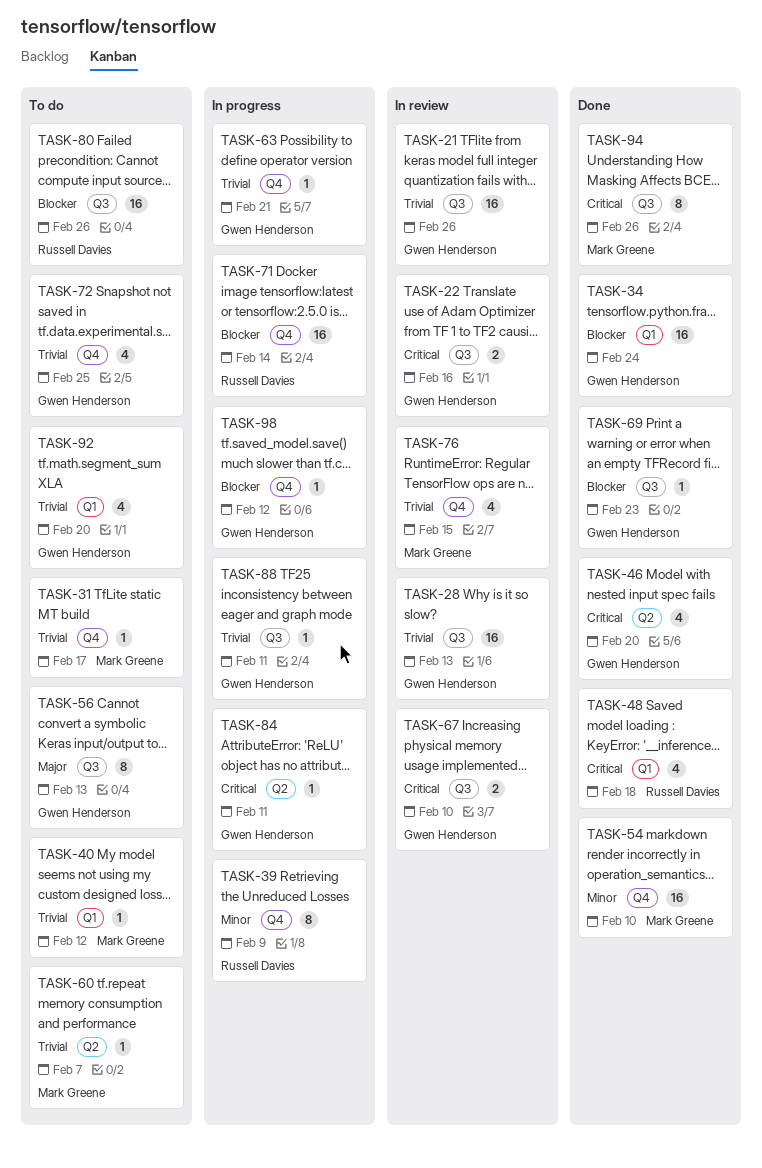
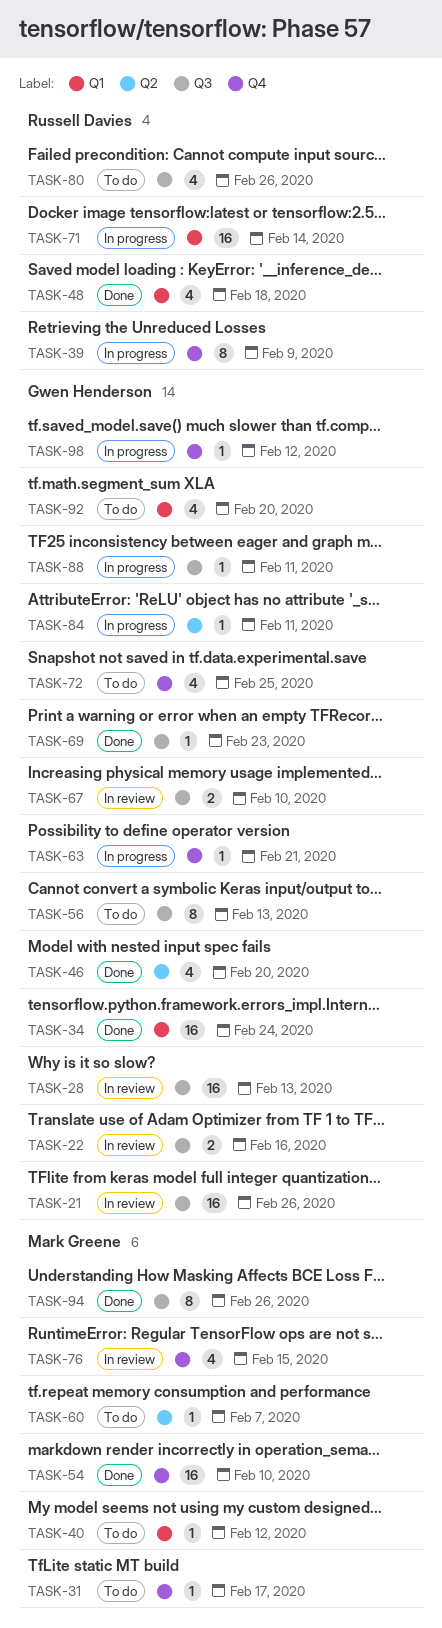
TASK-71, label: Q4 -> Q1
TASK-80, estimate: 16 -> 4

